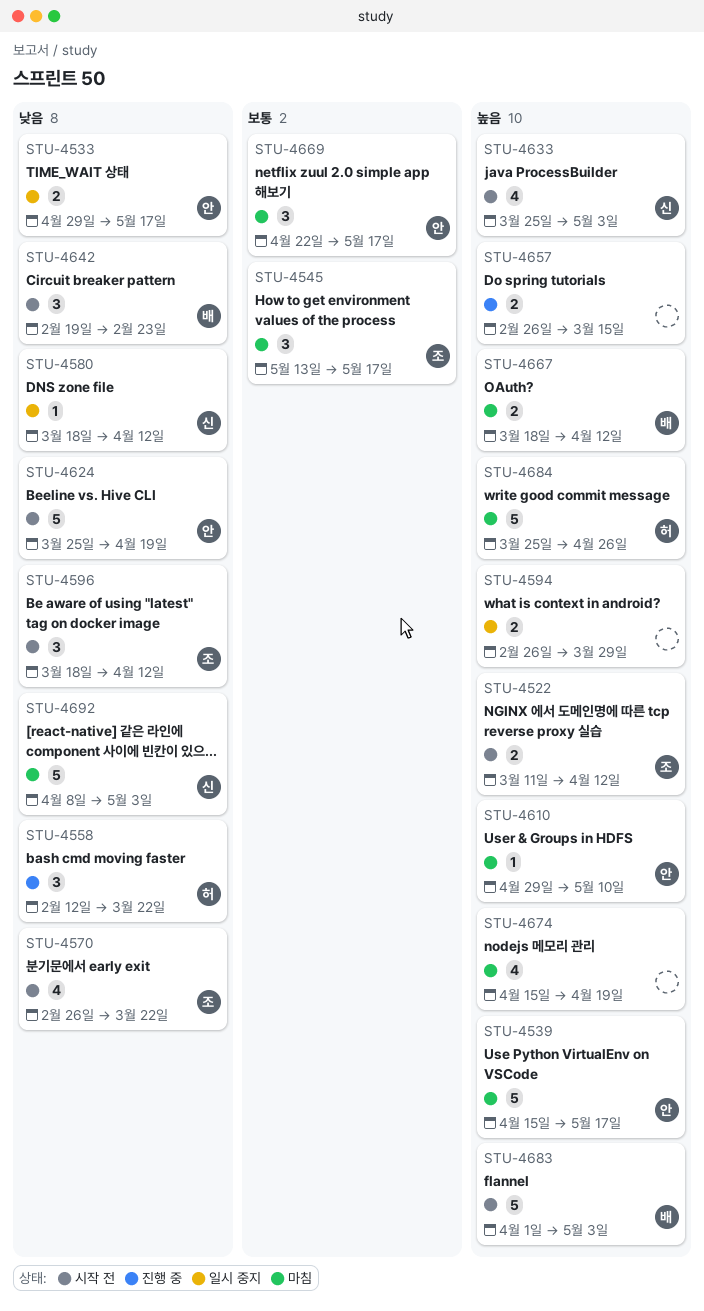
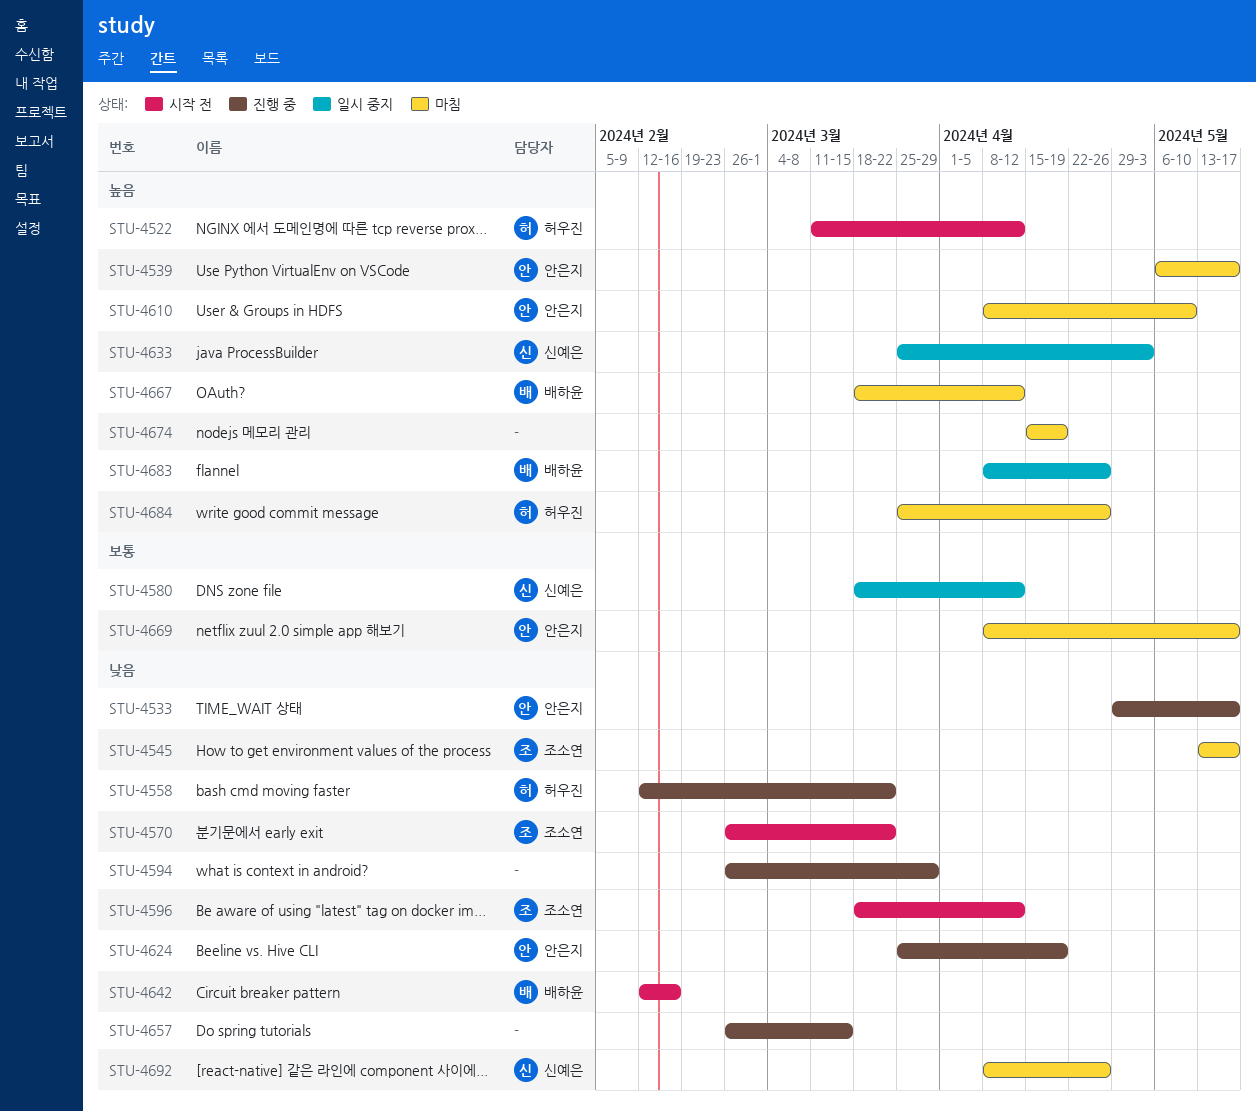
STU-4522, owner: 조소연 -> 허우진
STU-4533, status: 일시 중지 -> 진행 중
STU-4539, start: Apr 15 -> May 6
STU-4545, priority: 보통 -> 낮음
STU-4580, priority: 낮음 -> 보통
STU-4594, status: 일시 중지 -> 진행 중
STU-4594, priority: 높음 -> 낮음
STU-4610, start: Apr 29 -> Apr 8
STU-4624, status: 시작 전 -> 진행 중
STU-4633, status: 시작 전 -> 일시 중지
STU-4642, start: Feb 19 -> Feb 12
STU-4642, due: Feb 23 -> Feb 16
STU-4657, priority: 높음 -> 낮음
STU-4669, start: Apr 22 -> Apr 8
STU-4683, status: 시작 전 -> 일시 중지
STU-4683, start: Apr 1 -> Apr 8
STU-4683, due: May 3 -> Apr 26
STU-4692, due: May 3 -> Apr 26

